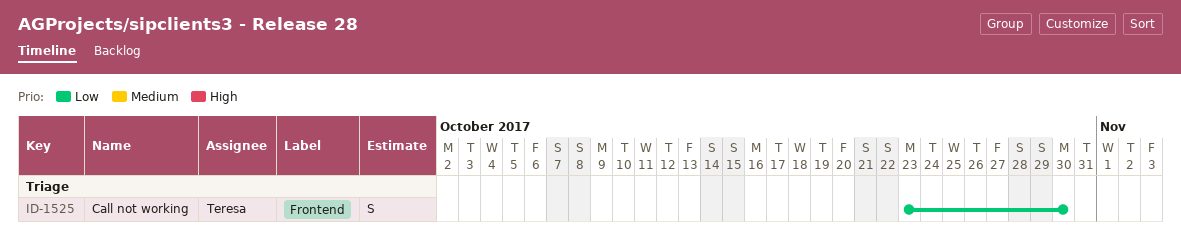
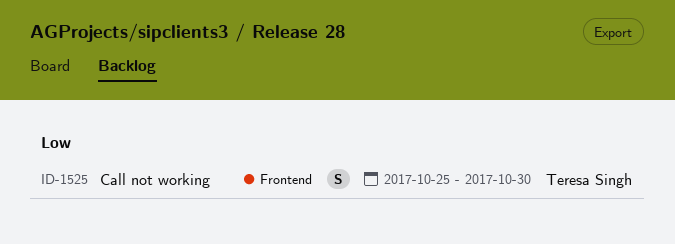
ID-1525, start: Oct 23 -> Oct 25

